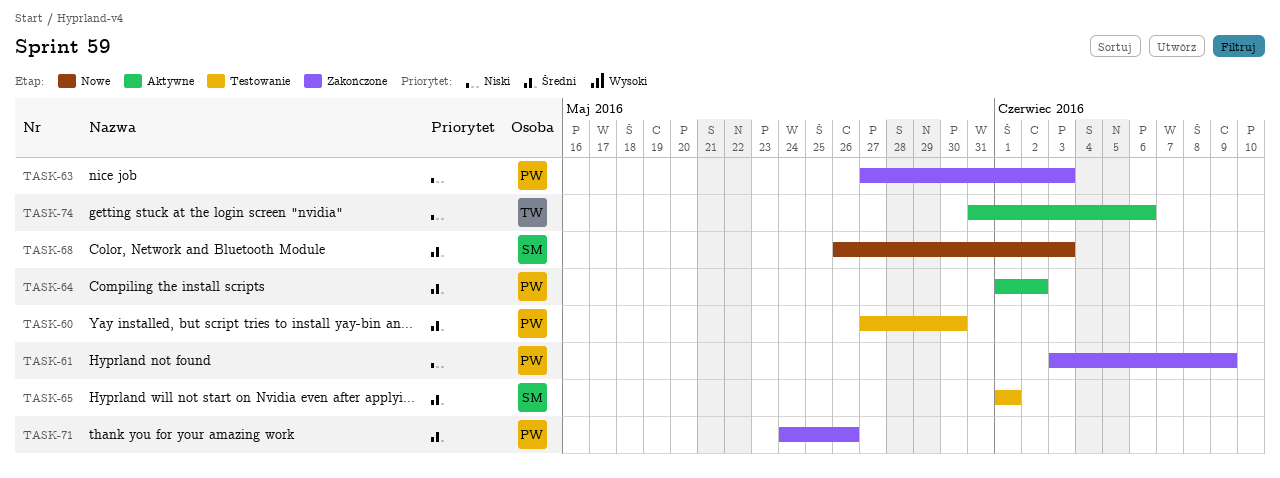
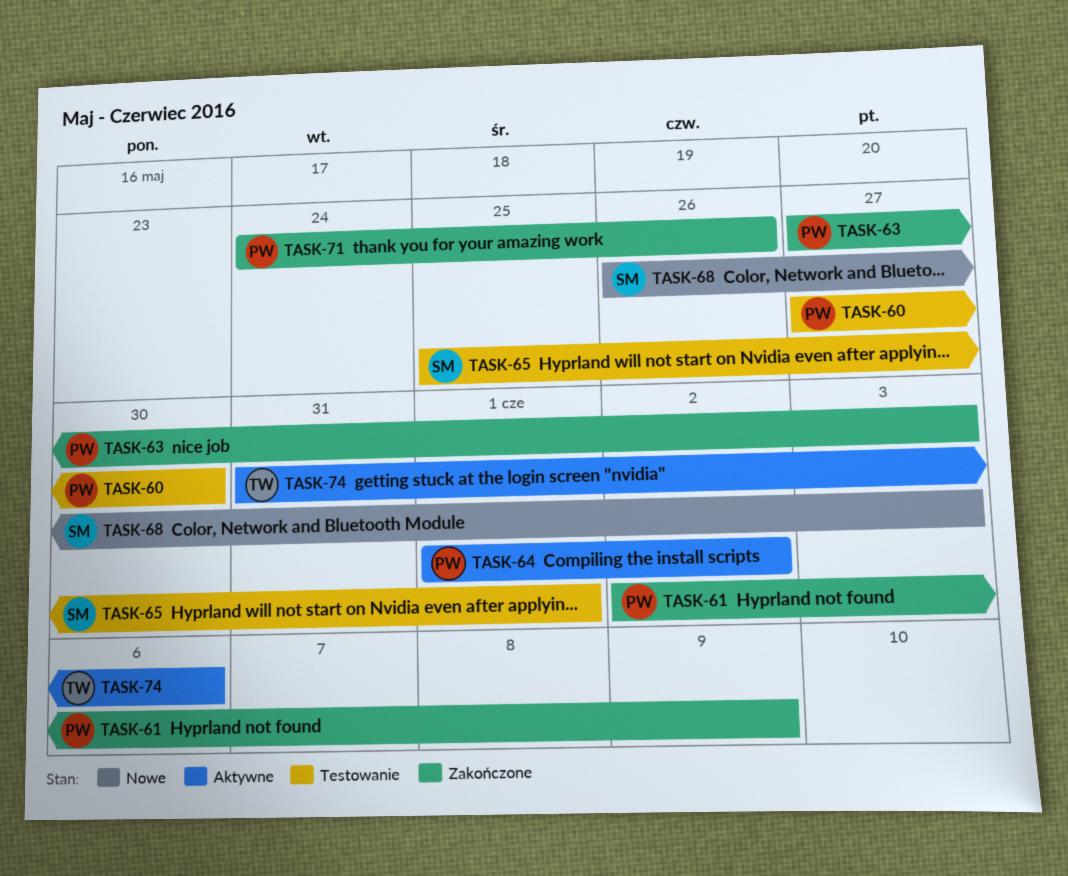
TASK-61, start: Jun 3 -> Jun 2
TASK-65, start: Jun 1 -> May 25

